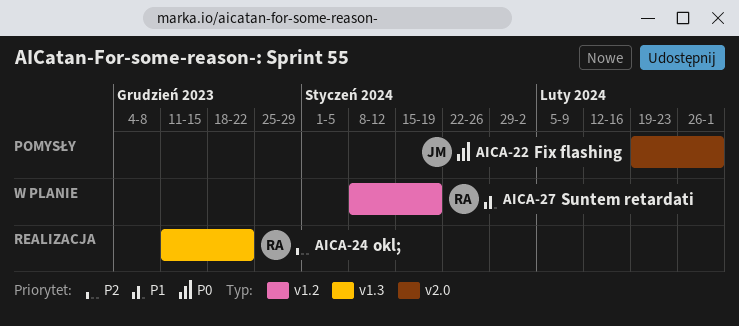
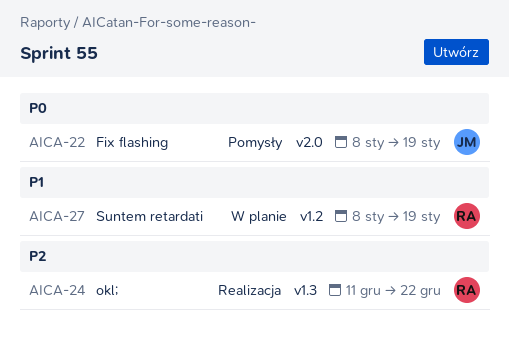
AICA-22, start: Feb 19 -> Jan 8
AICA-22, due: Mar 1 -> Jan 19

